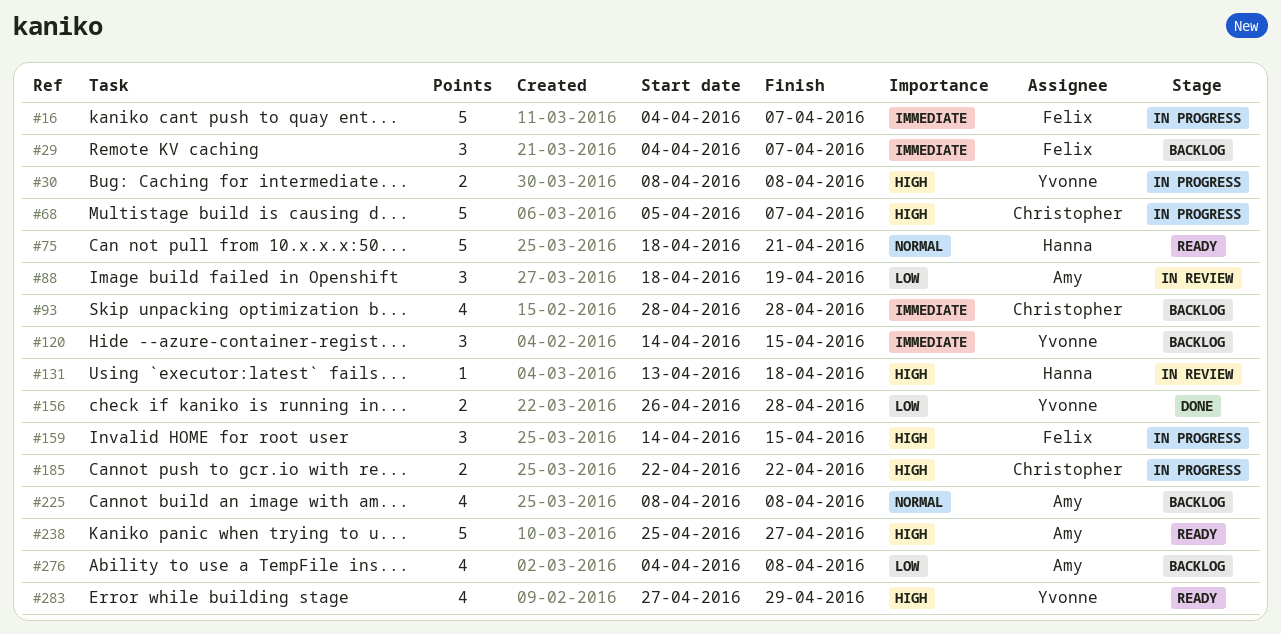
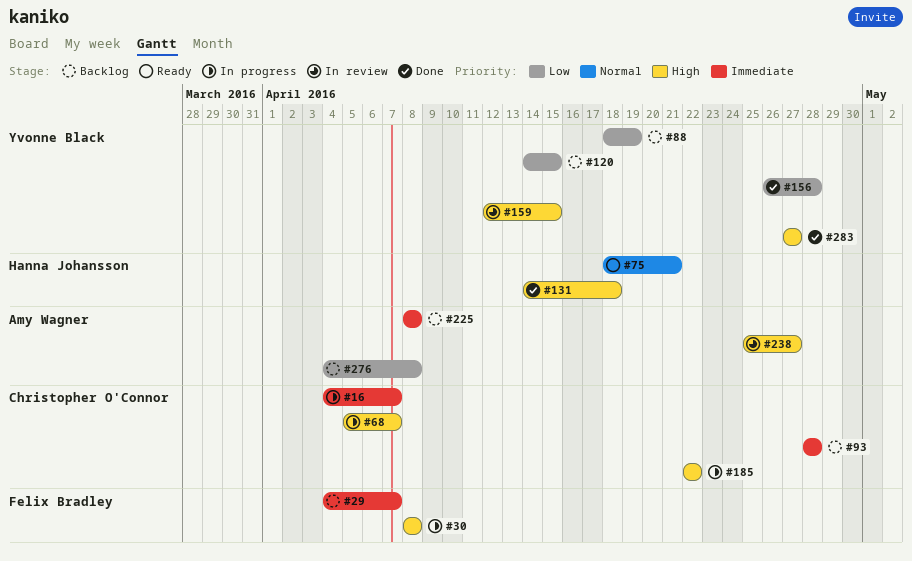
#16, owner: Felix Bradley -> Christopher O'Connor
#30, owner: Yvonne Black -> Felix Bradley
#88, status: In review -> Backlog
#88, owner: Amy Wagner -> Yvonne Black
#120, priority: Immediate -> Low
#131, status: In review -> Done
#131, start: Apr 13 -> Apr 14
#159, status: In progress -> In review
#159, owner: Felix Bradley -> Yvonne Black
#159, start: Apr 14 -> Apr 12
#225, priority: Normal -> Immediate
#238, status: Ready -> In review
#283, status: Ready -> Done
#283, due: Apr 29 -> Apr 27

